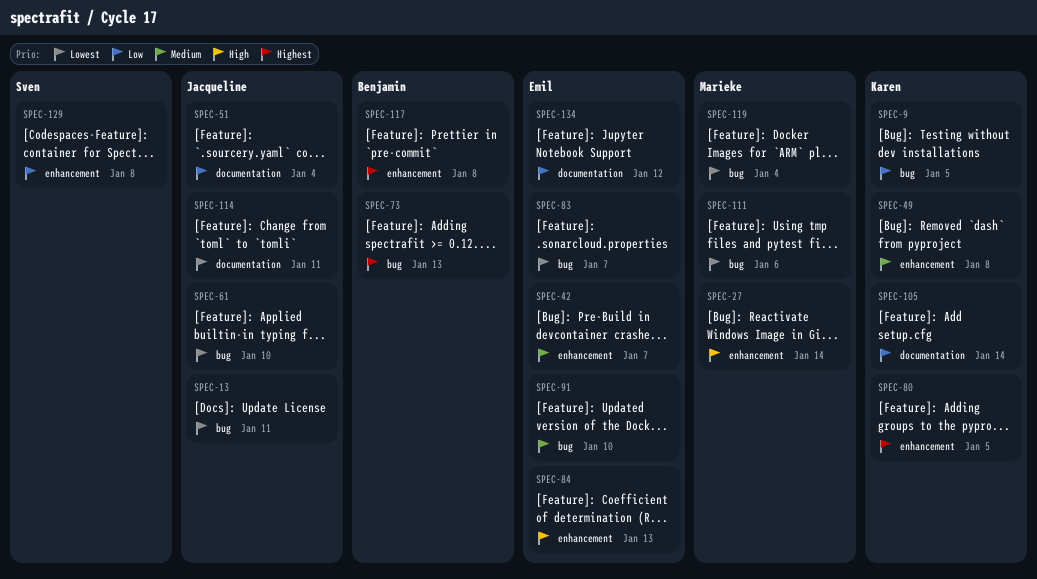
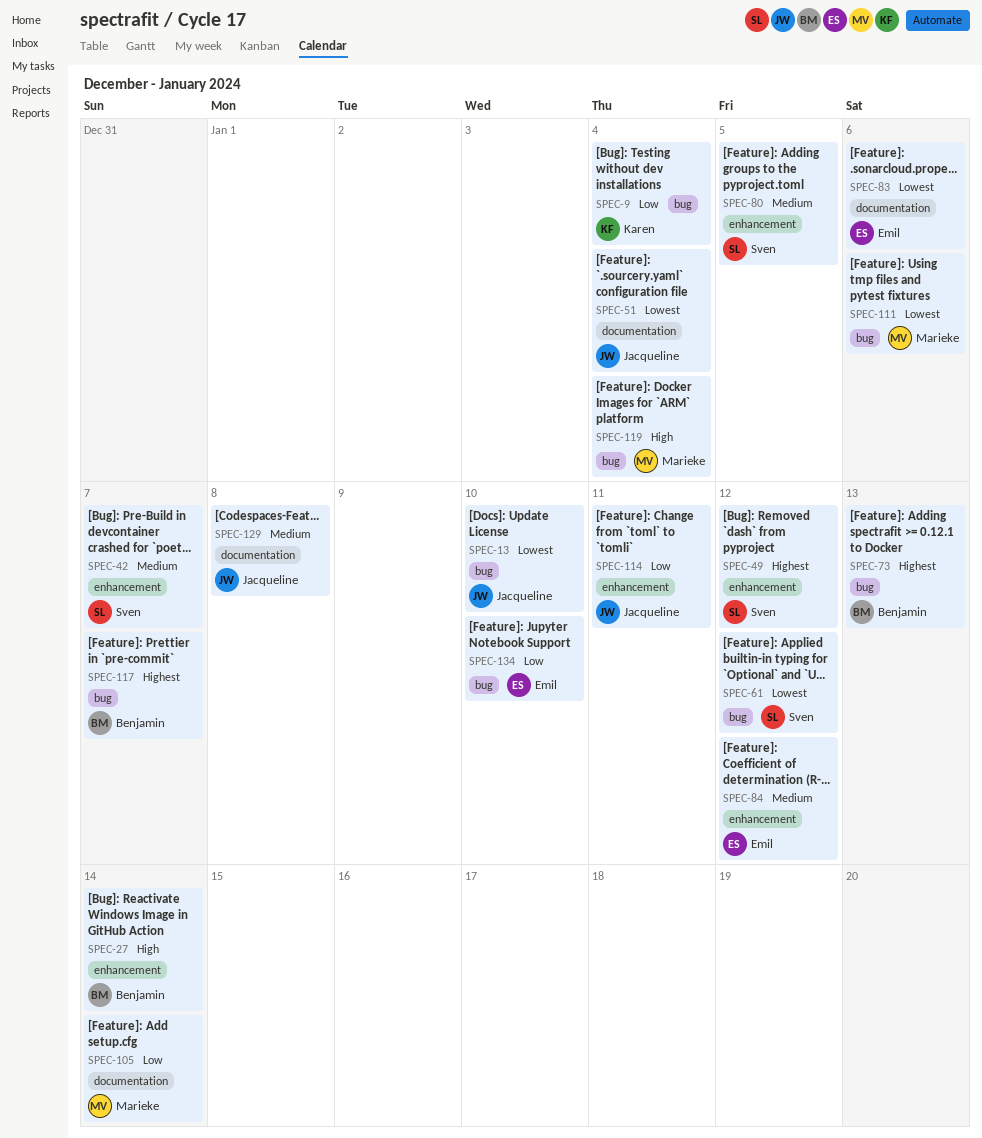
SPEC-9, due: Jan 5 -> Jan 4
SPEC-13, due: Jan 11 -> Jan 10
SPEC-27, owner: Marieke -> Benjamin
SPEC-42, owner: Emil -> Sven
SPEC-49, owner: Karen -> Sven
SPEC-49, priority: Medium -> Highest
SPEC-49, due: Jan 8 -> Jan 12
SPEC-51, priority: Low -> Lowest
SPEC-61, owner: Jacqueline -> Sven
SPEC-61, due: Jan 10 -> Jan 12
SPEC-80, owner: Karen -> Sven
SPEC-80, priority: Highest -> Medium
SPEC-83, label: bug -> documentation
SPEC-83, due: Jan 7 -> Jan 6
SPEC-84, priority: High -> Medium
SPEC-84, due: Jan 13 -> Jan 12
SPEC-91: present -> none
SPEC-105, owner: Karen -> Marieke
SPEC-114, priority: Lowest -> Low
SPEC-114, label: documentation -> enhancement
SPEC-117, label: enhancement -> bug
SPEC-117, due: Jan 8 -> Jan 7
SPEC-119, priority: Lowest -> High
SPEC-129, owner: Sven -> Jacqueline
SPEC-129, priority: Low -> Medium
SPEC-129, label: enhancement -> documentation
SPEC-134, label: documentation -> bug
SPEC-134, due: Jan 12 -> Jan 10

